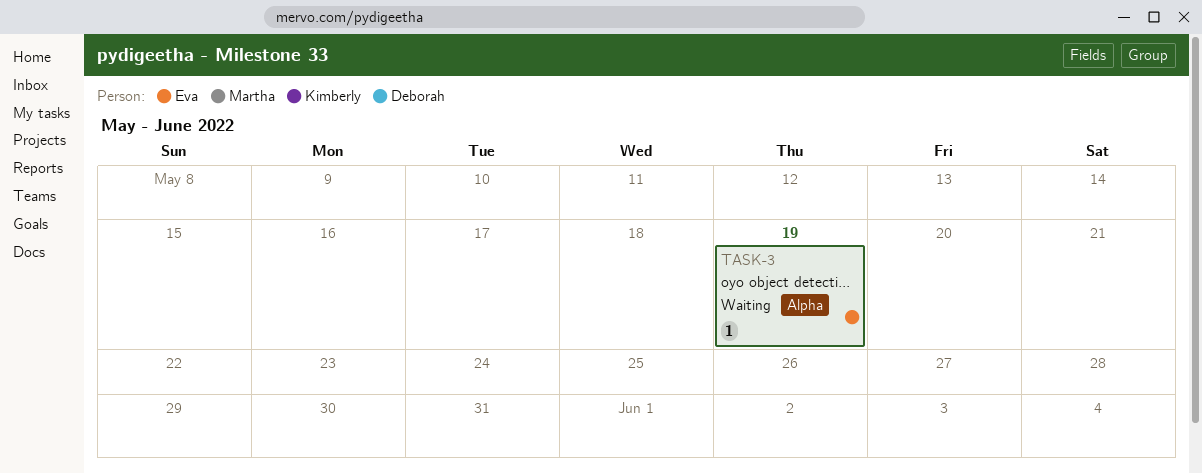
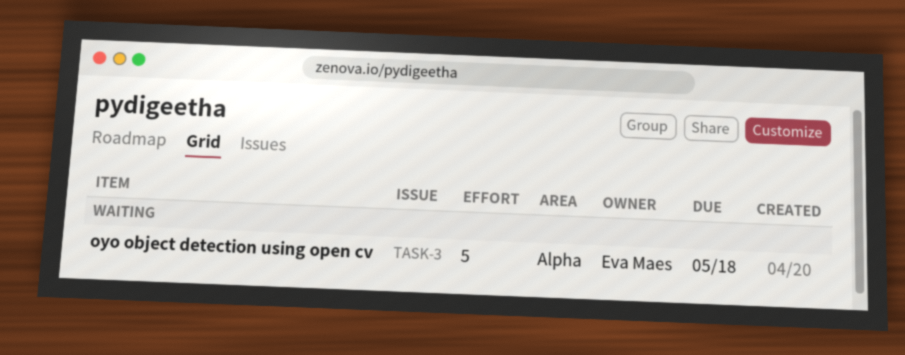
TASK-3, estimate: 1 -> 5
TASK-3, due: May 19 -> May 18

